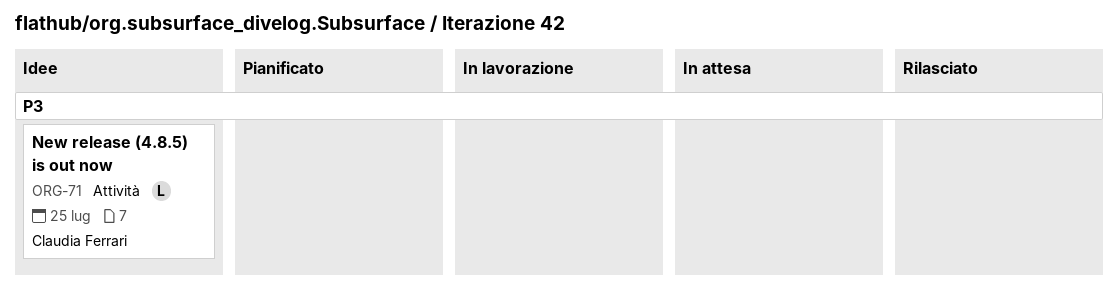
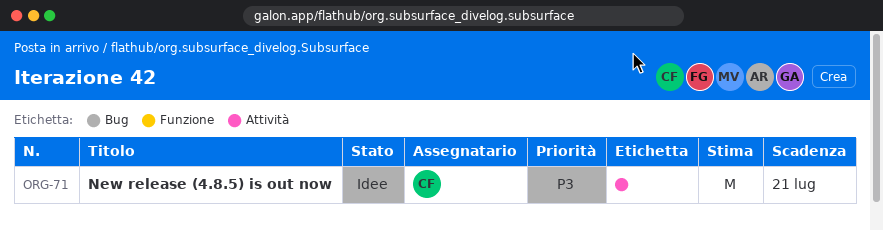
ORG-71, estimate: L -> M
ORG-71, due: Jul 25 -> Jul 21

